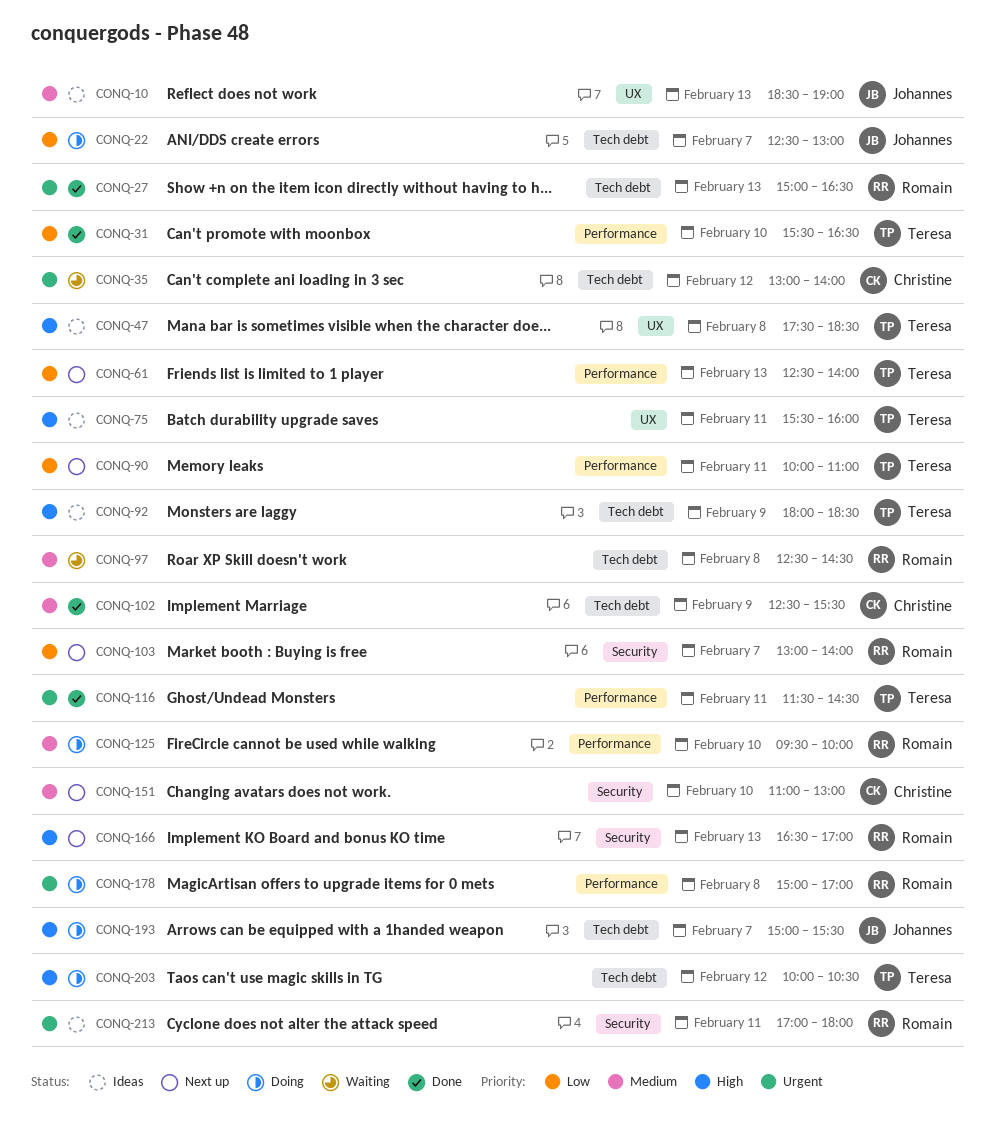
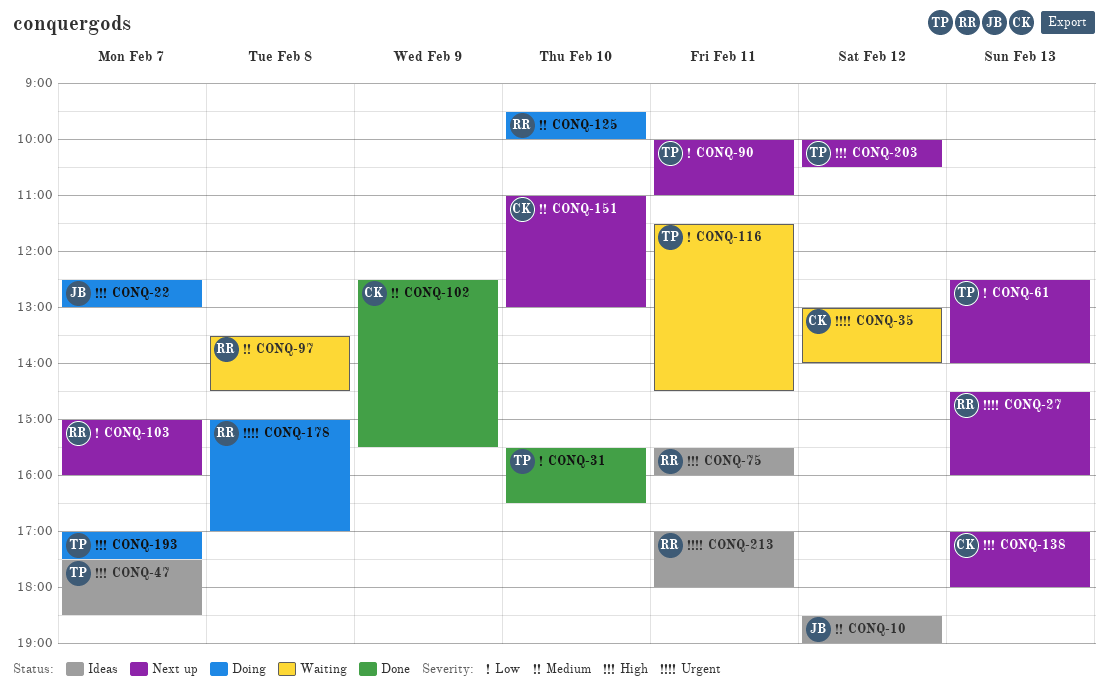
CONQ-10, day: Feb 13 -> Feb 12
CONQ-22, priority: Low -> High
CONQ-27, status: Done -> Next up
CONQ-27, begins: 15:00 -> 14:30
CONQ-27, ends: 16:30 -> 16:00
CONQ-47, day: Feb 8 -> Feb 7
CONQ-75, owner: Teresa -> Romain
CONQ-92: present -> none
CONQ-97, begins: 12:30 -> 13:30
CONQ-103, begins: 13:00 -> 15:00
CONQ-103, ends: 14:00 -> 16:00
CONQ-116, status: Done -> Waiting
CONQ-116, priority: Urgent -> Low
CONQ-138: none -> present
CONQ-166: present -> none
CONQ-193, owner: Johannes -> Teresa
CONQ-193, begins: 15:00 -> 17:00
CONQ-193, ends: 15:30 -> 17:30
CONQ-203, status: Doing -> Next up

